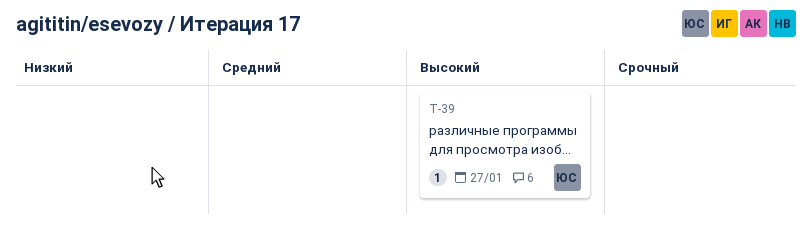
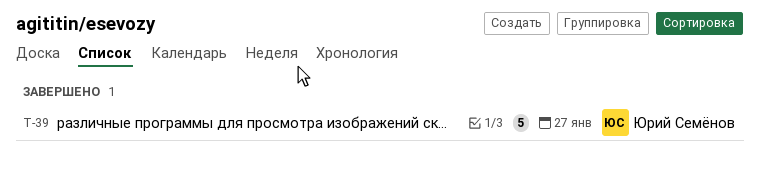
T-39, estimate: 1 -> 5

